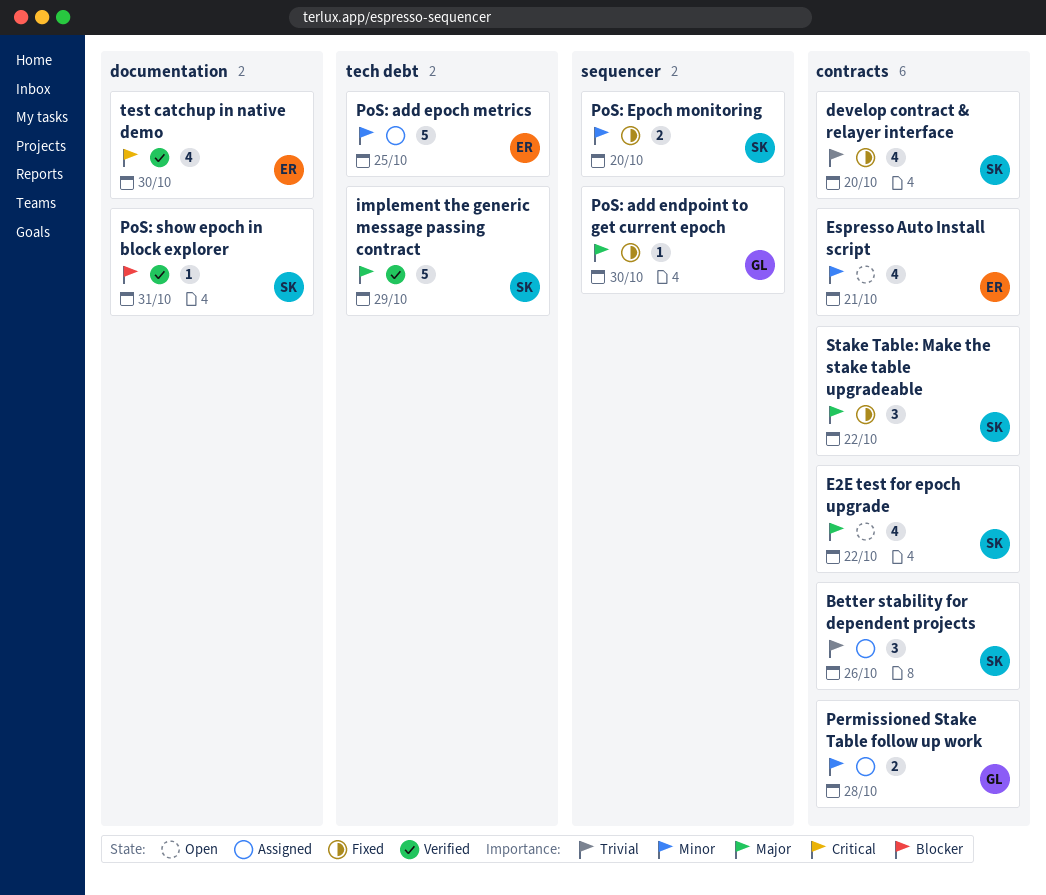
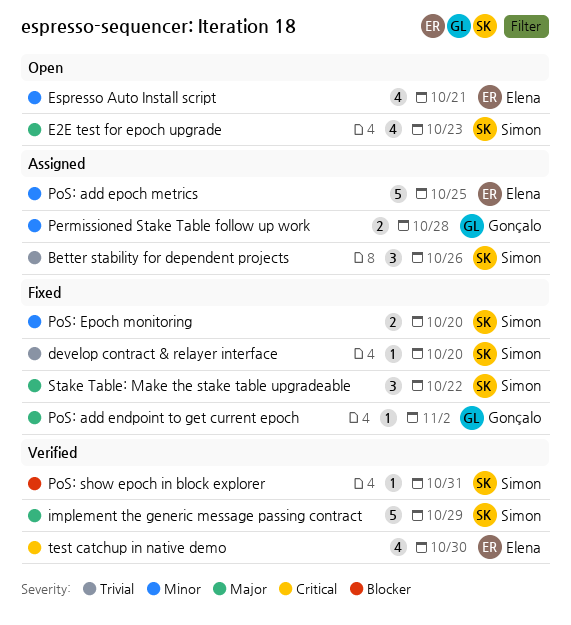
develop contract & relayer interface, estimate: 4 -> 1
E2E test for epoch upgrade, due: Oct 22 -> Oct 23
PoS: add endpoint to get current epoch, due: Oct 30 -> Nov 2

